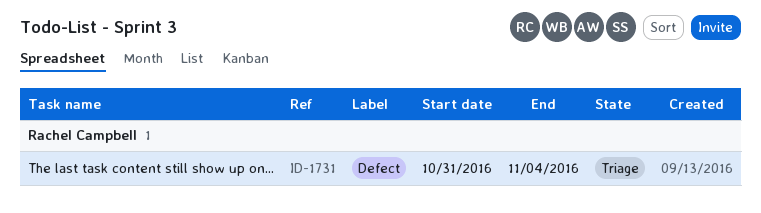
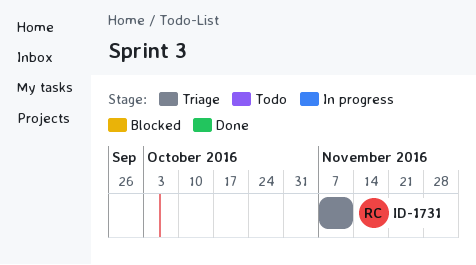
ID-1731, start: Oct 31 -> Nov 7
ID-1731, due: Nov 4 -> Nov 11

